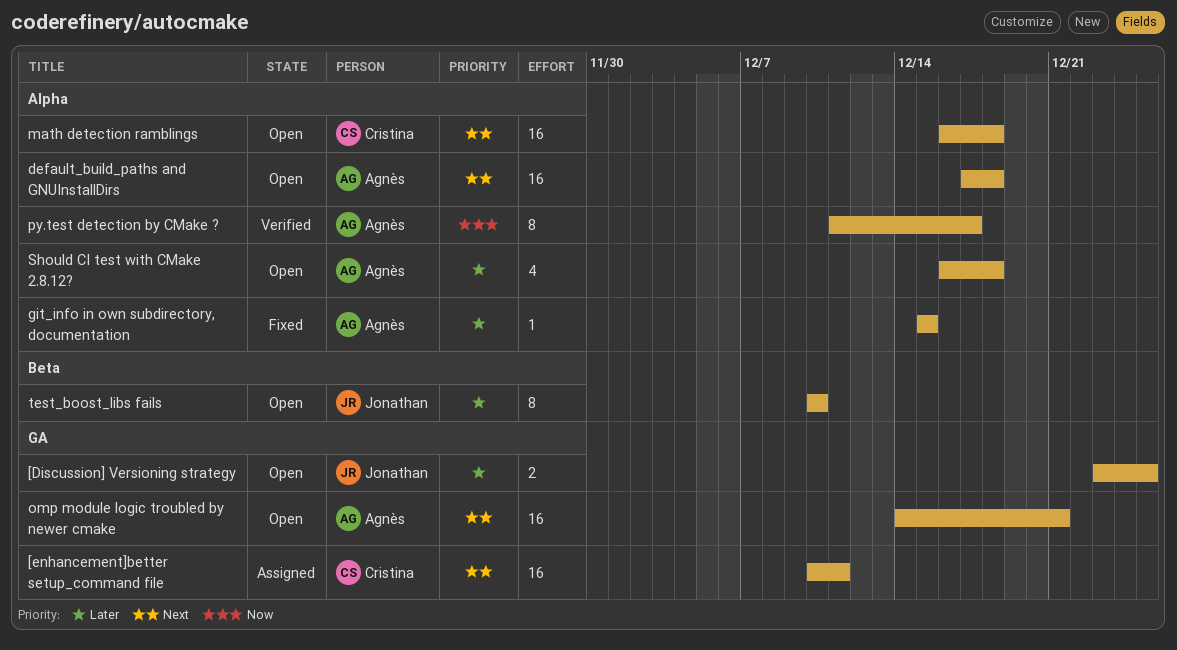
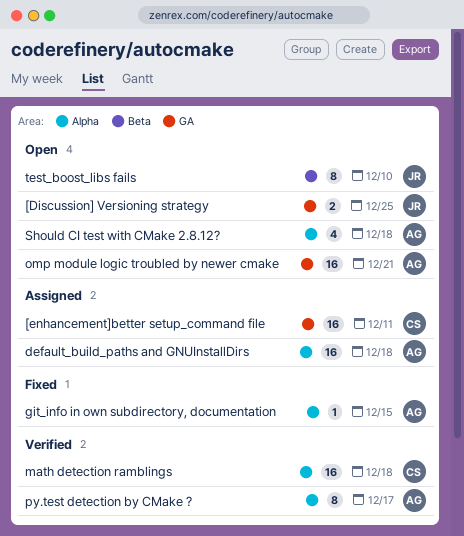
default_build_paths and GNUInstallDirs, status: Open -> Assigned
math detection ramblings, status: Open -> Verified

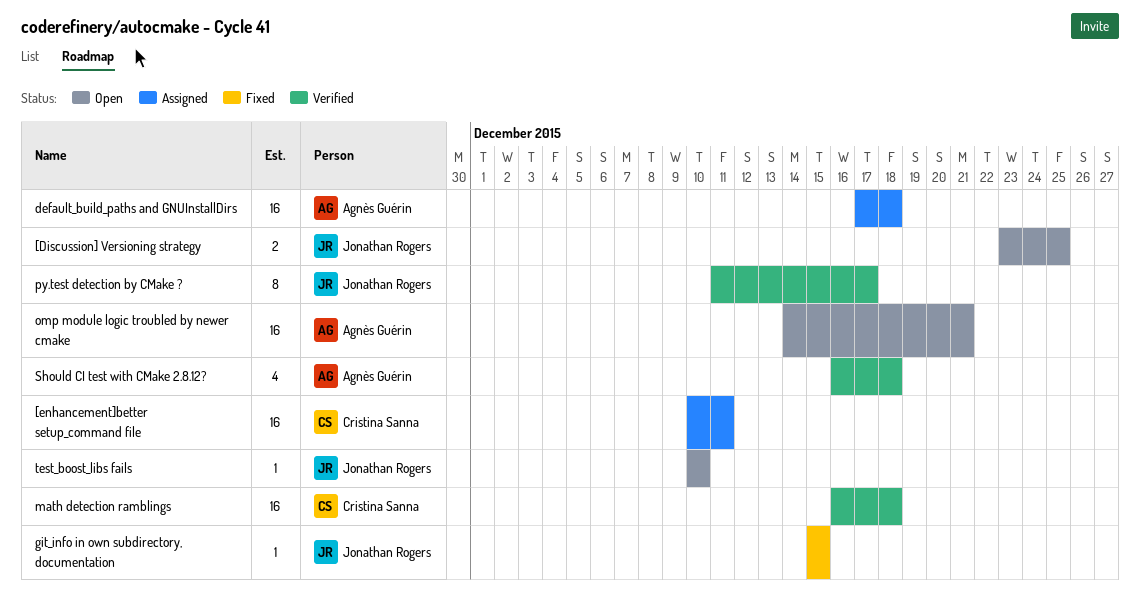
git_info in own subdirectory, documentation, owner: Agnès Guérin -> Jonathan Rogers
py.test detection by CMake ?, owner: Agnès Guérin -> Jonathan Rogers
Should CI test with CMake 2.8.12?, status: Open -> Verified
test_boost_libs fails, estimate: 8 -> 1

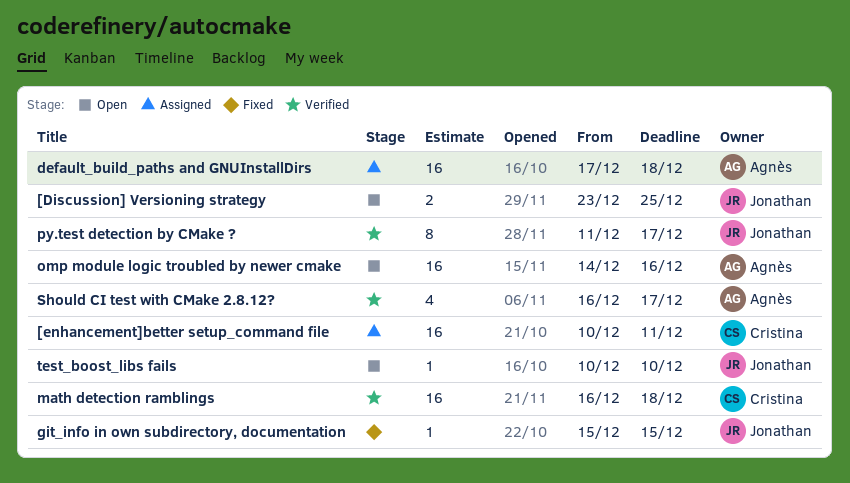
omp module logic troubled by newer cmake, due: Dec 21 -> Dec 16
Should CI test with CMake 2.8.12?, due: Dec 18 -> Dec 17

